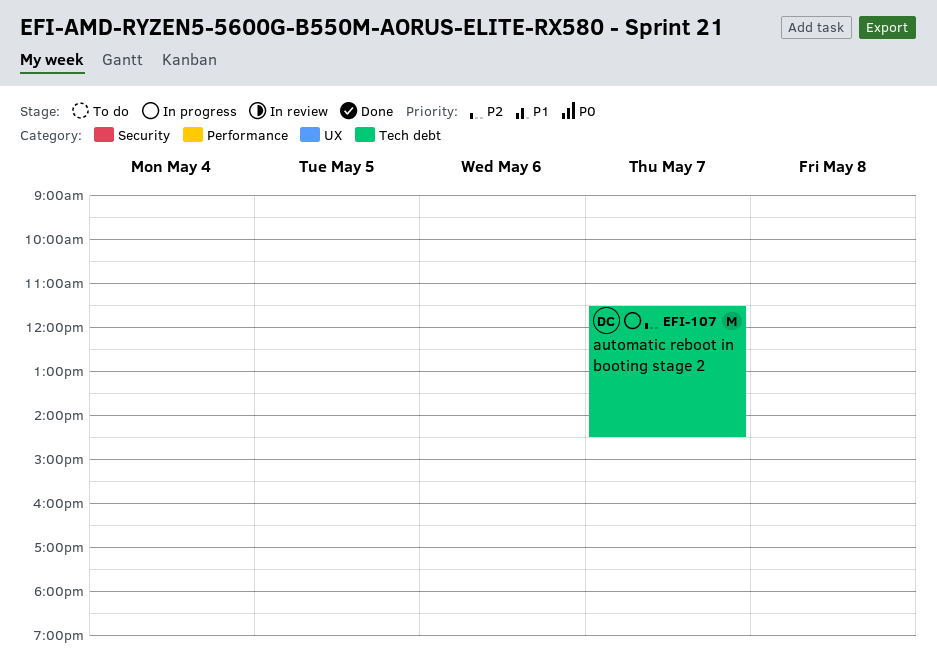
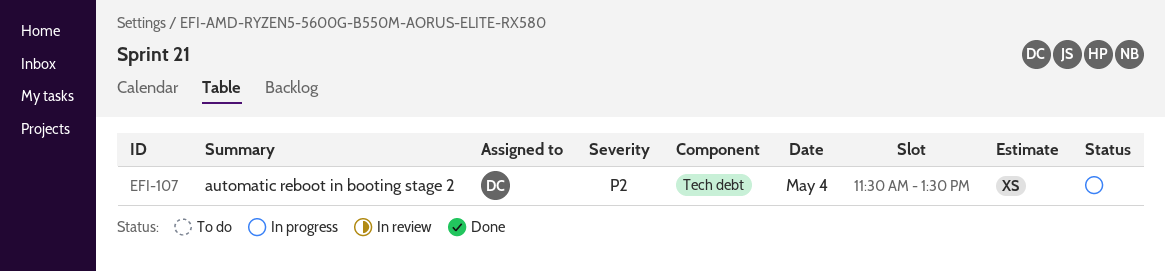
EFI-107, estimate: M -> XS
EFI-107, day: May 7 -> May 4
EFI-107, ends: 14:30 -> 13:30

